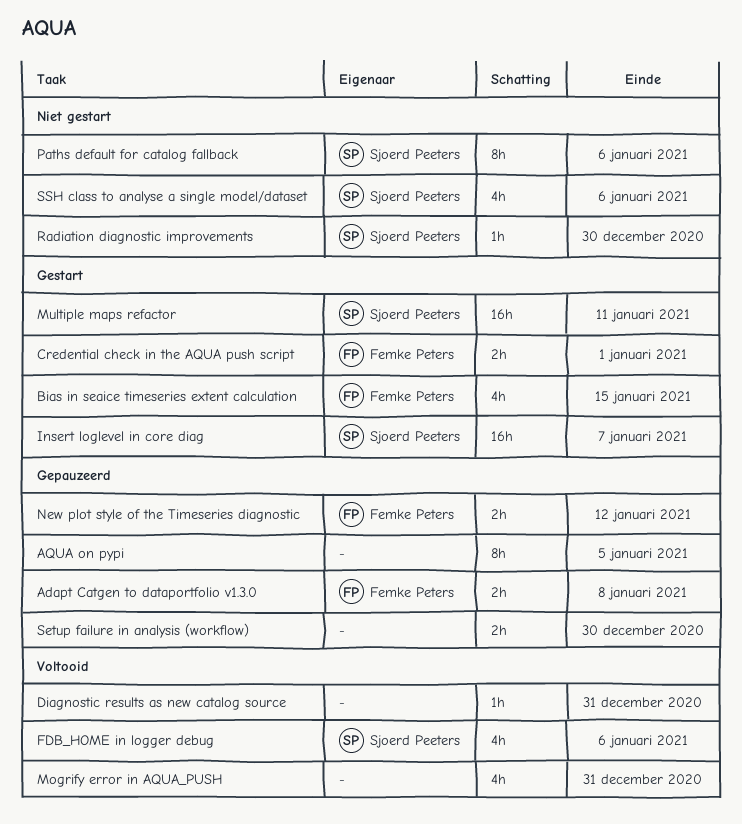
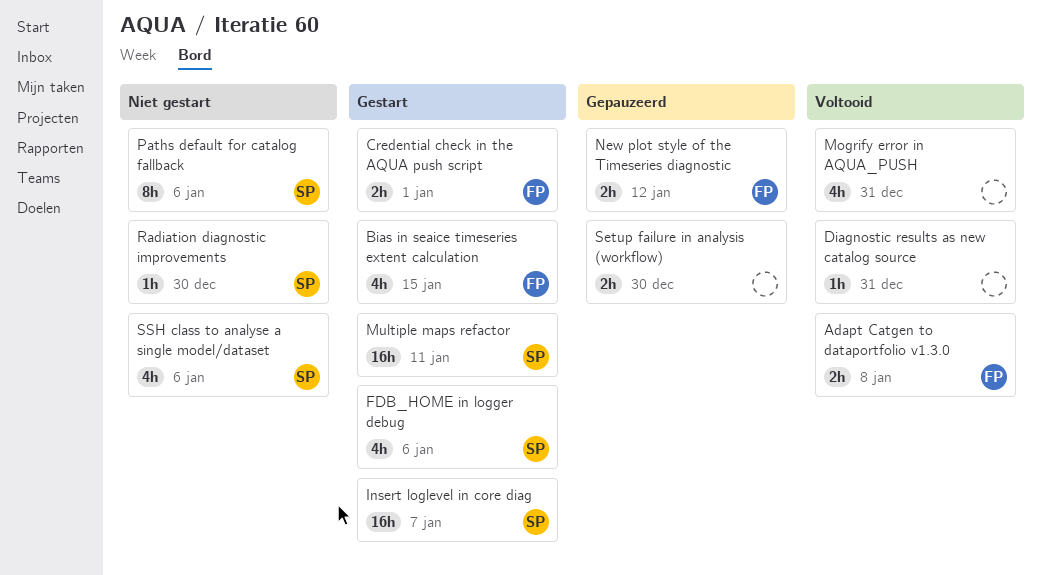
Adapt Catgen to dataportfolio v1.3.0, status: Gepauzeerd -> Voltooid
AQUA on pypi: present -> none
FDB_HOME in logger debug, status: Voltooid -> Gestart

